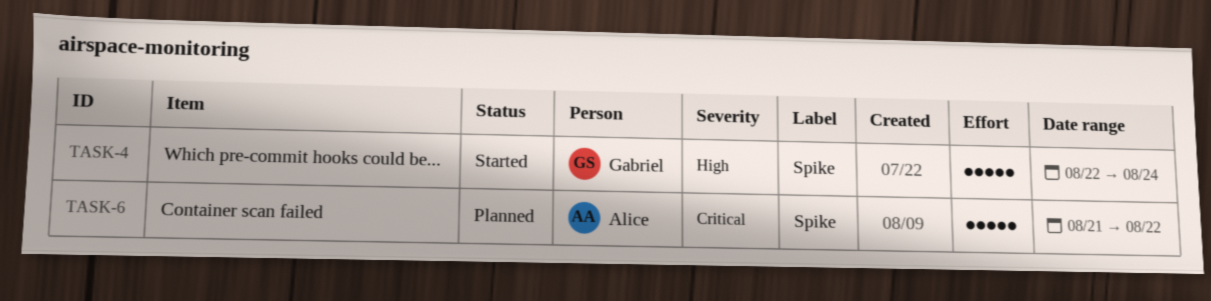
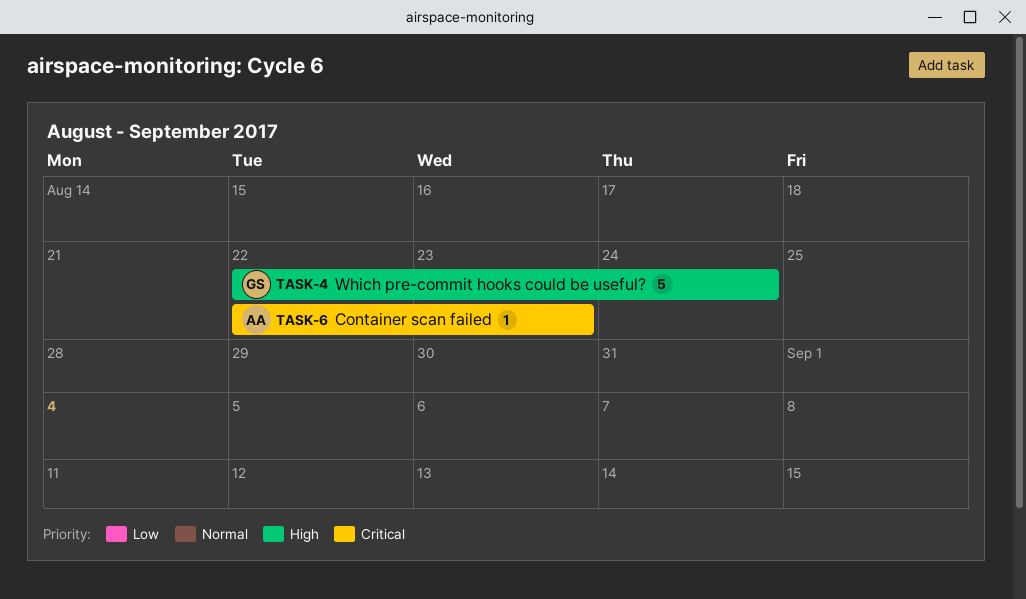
TASK-6, estimate: 5 -> 1
TASK-6, start: Aug 21 -> Aug 22
TASK-6, due: Aug 22 -> Aug 23

